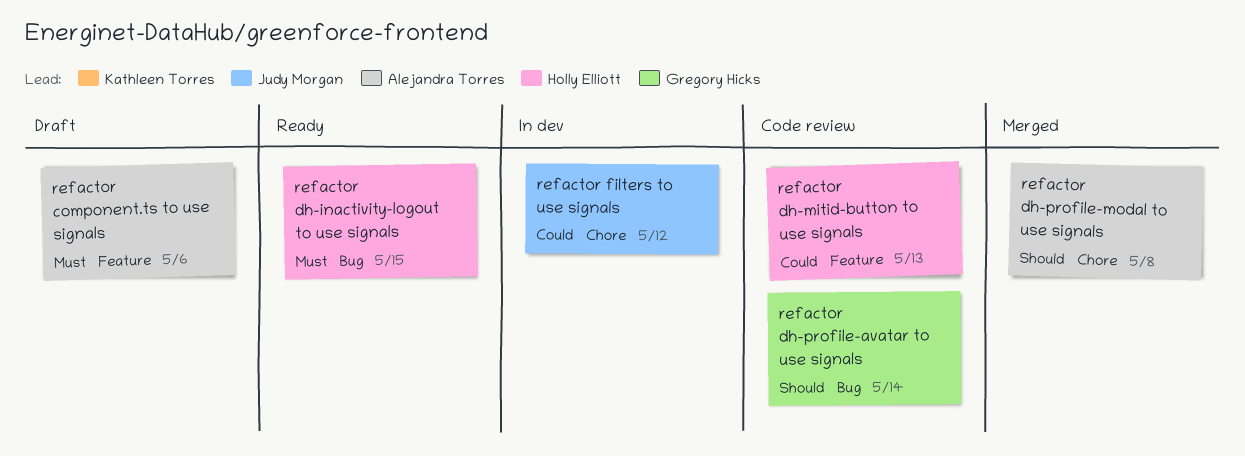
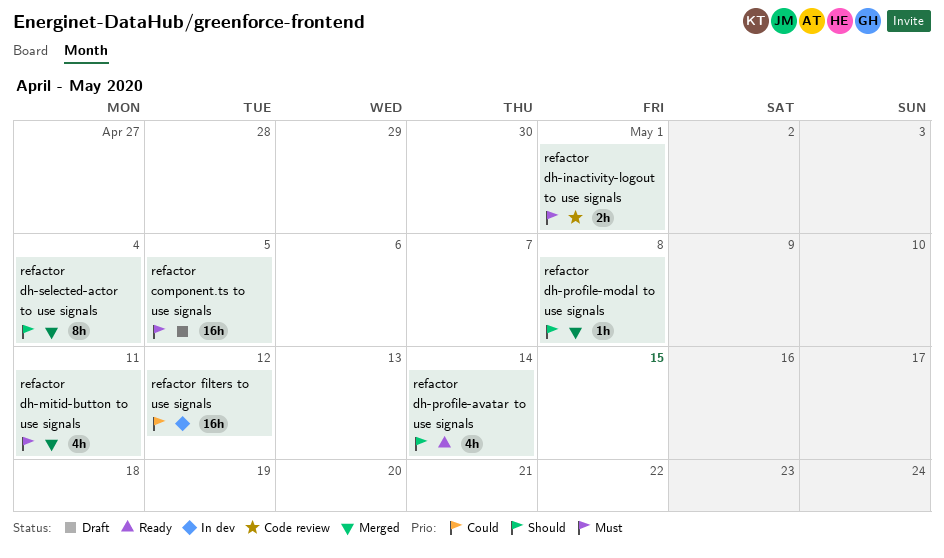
refactor component.ts to use signals, due: May 6 -> May 5
refactor dh-inactivity-logout to use signals, status: Ready -> Code review
refactor dh-inactivity-logout to use signals, due: May 15 -> May 1
refactor dh-mitid-button to use signals, status: Code review -> Merged
refactor dh-mitid-button to use signals, priority: Could -> Must
refactor dh-mitid-button to use signals, due: May 13 -> May 11
refactor dh-profile-avatar to use signals, status: Code review -> Ready
refactor dh-selected-actor to use signals: none -> present

